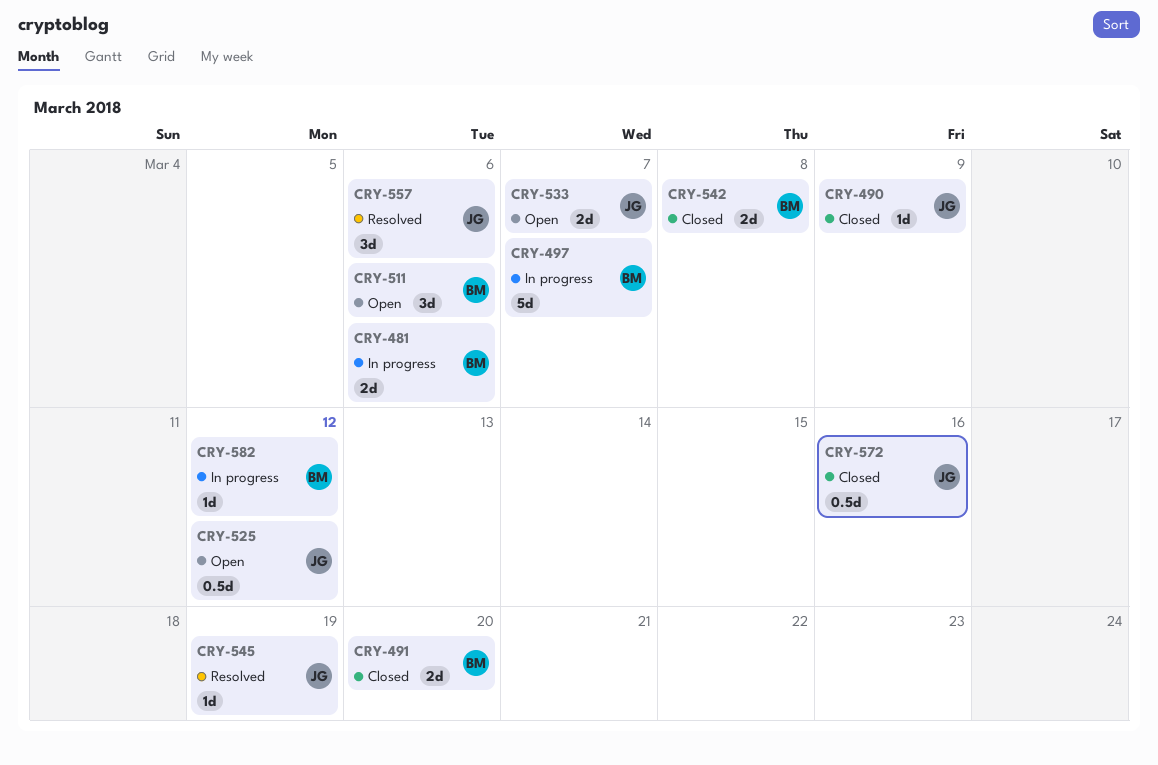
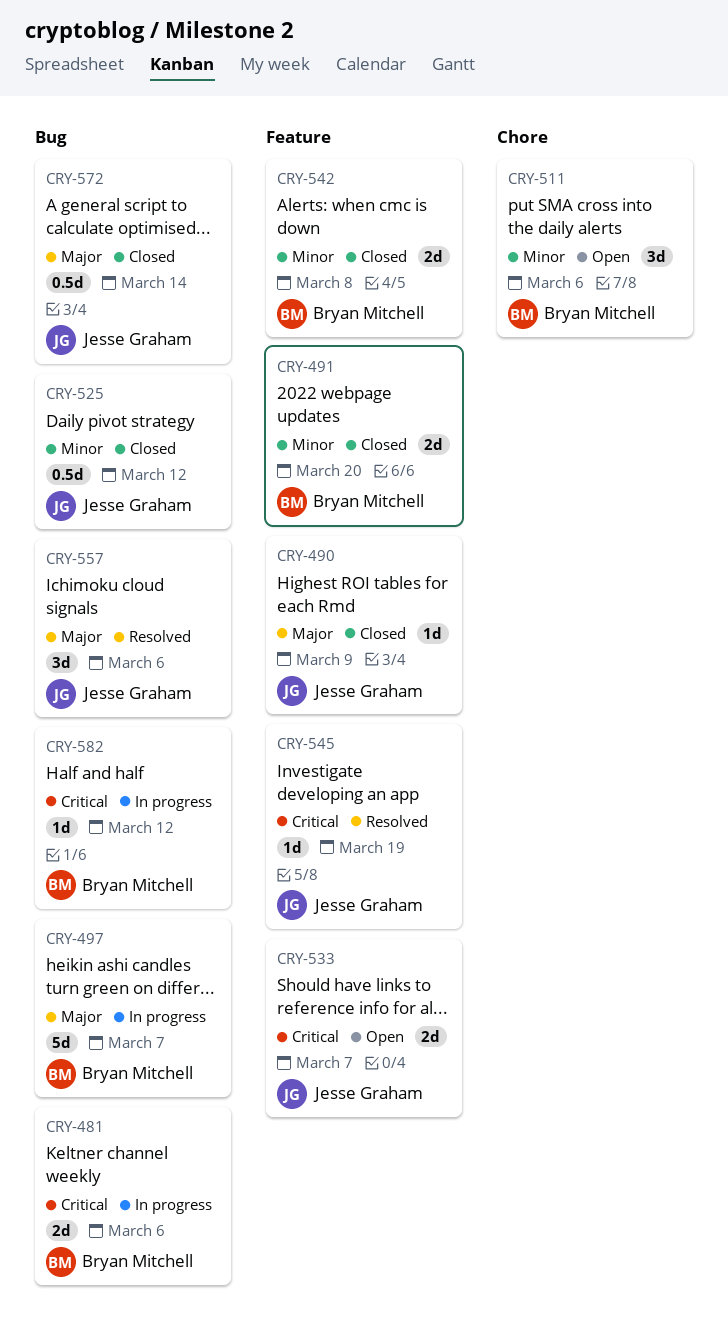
CRY-525, status: Open -> Closed
CRY-572, due: Mar 16 -> Mar 14

